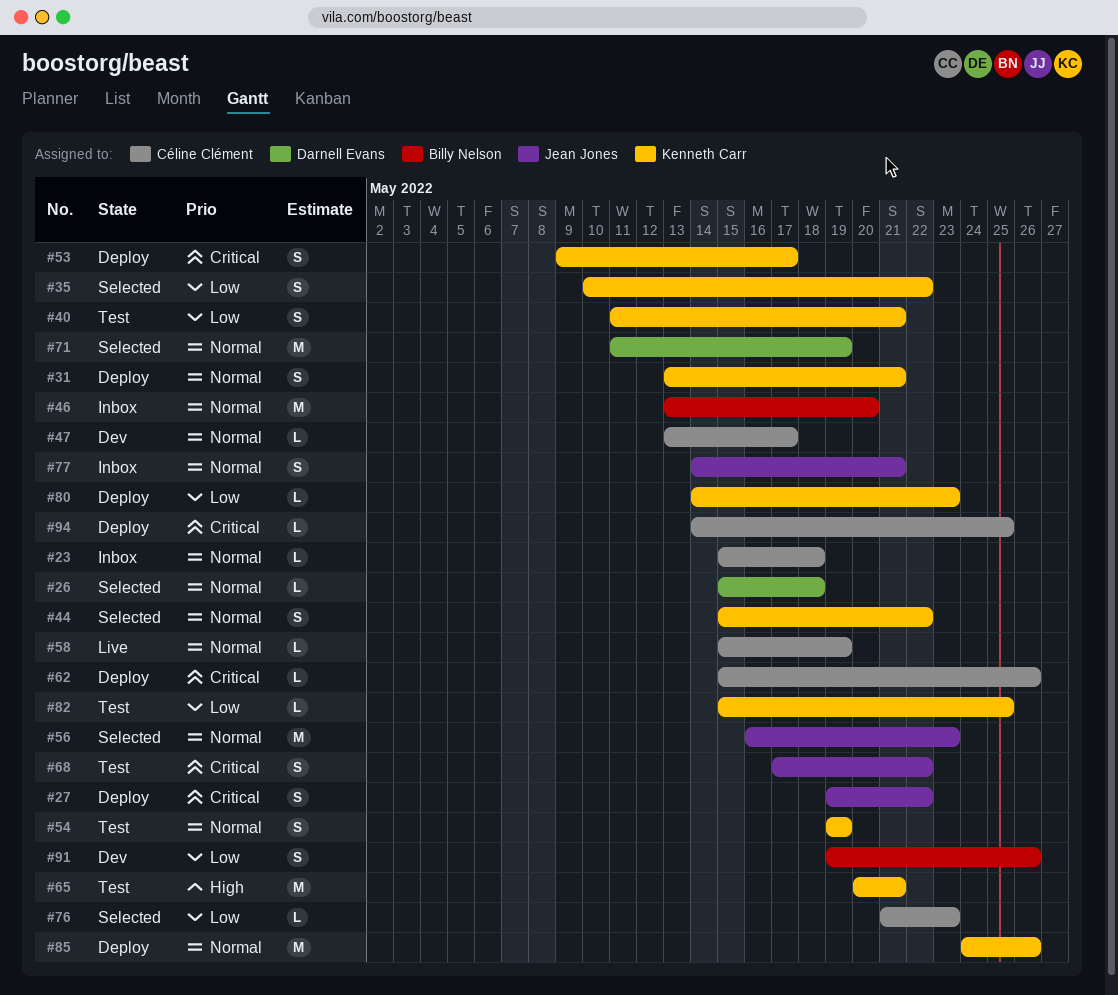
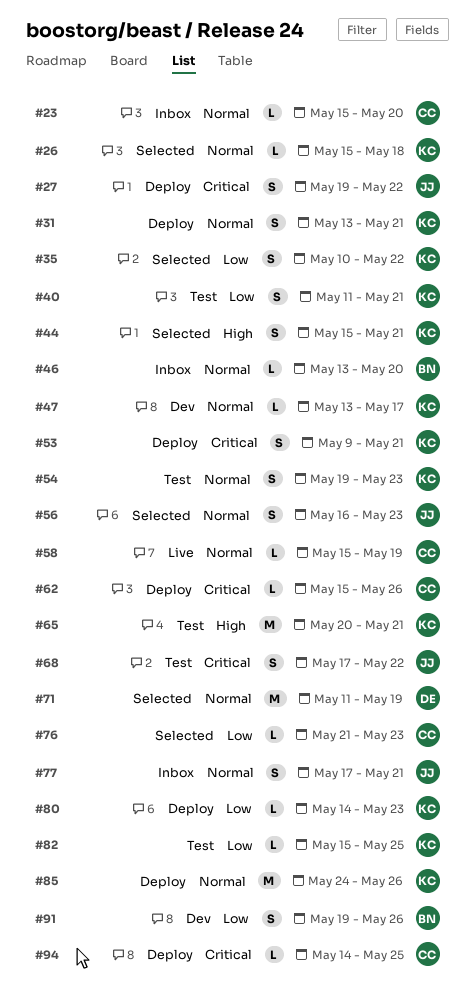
#23, due: May 18 -> May 20
#26, owner: Darnell Evans -> Kenneth Carr
#44, priority: Normal -> High
#44, due: May 22 -> May 21
#46, estimate: M -> L
#47, owner: Céline Clément -> Kenneth Carr
#53, due: May 17 -> May 21
#54, due: May 19 -> May 23
#56, estimate: M -> S
#77, start: May 14 -> May 17

